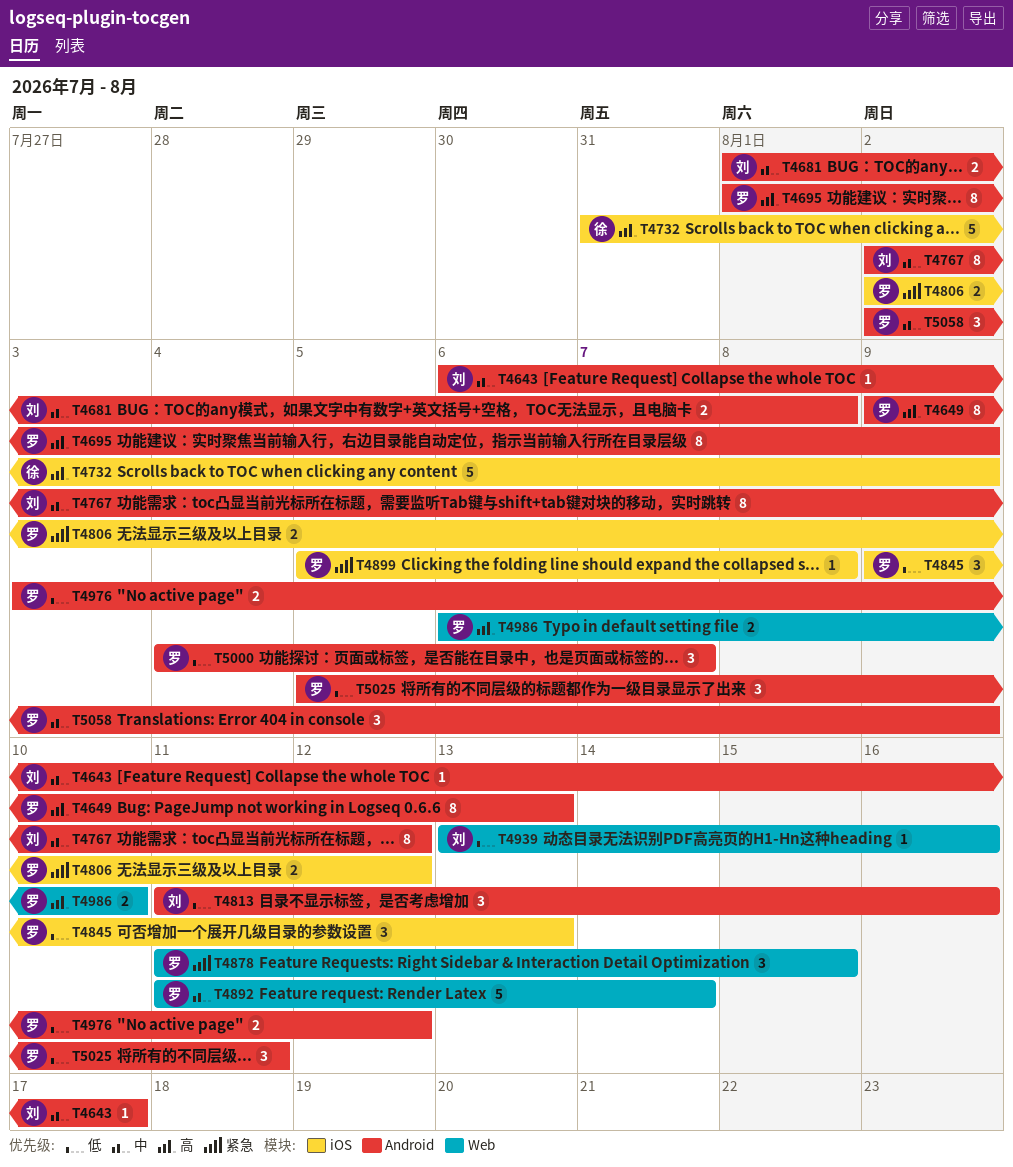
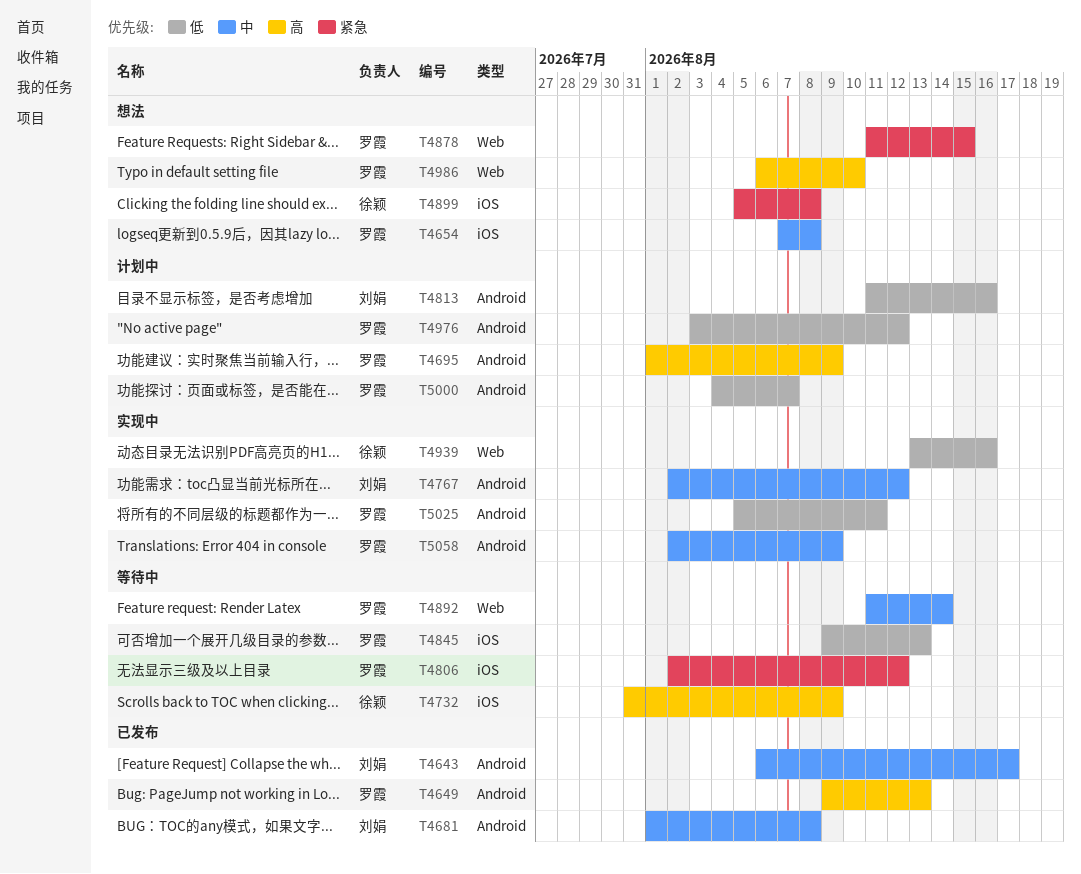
T4654: none -> present
T4899, owner: 罗霞 -> 徐颖
T4939, owner: 刘娟 -> 徐颖

